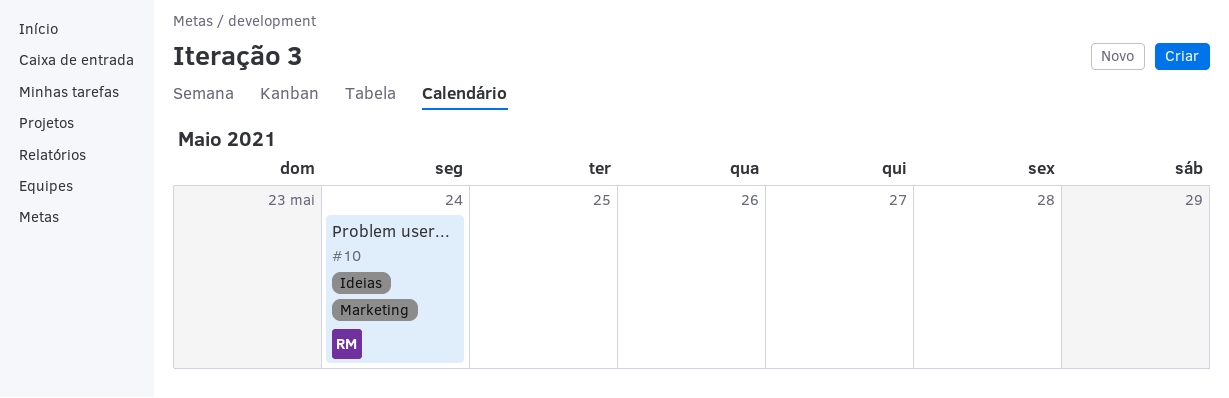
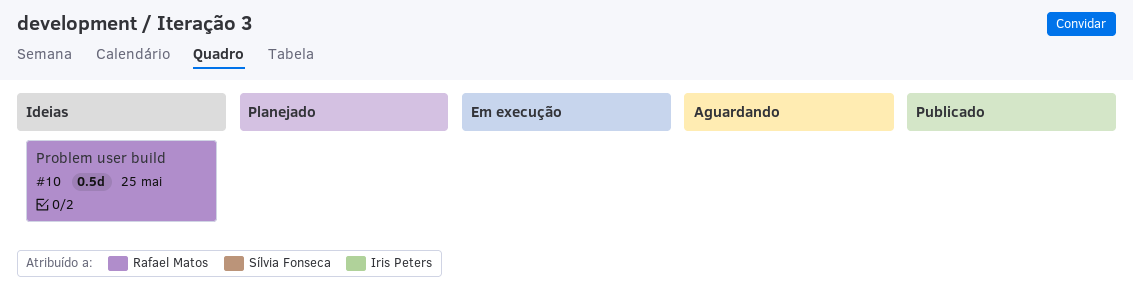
#10, due: May 24 -> May 25

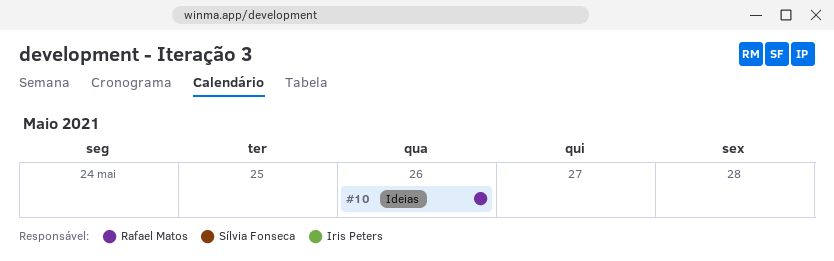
#10, due: May 25 -> May 26

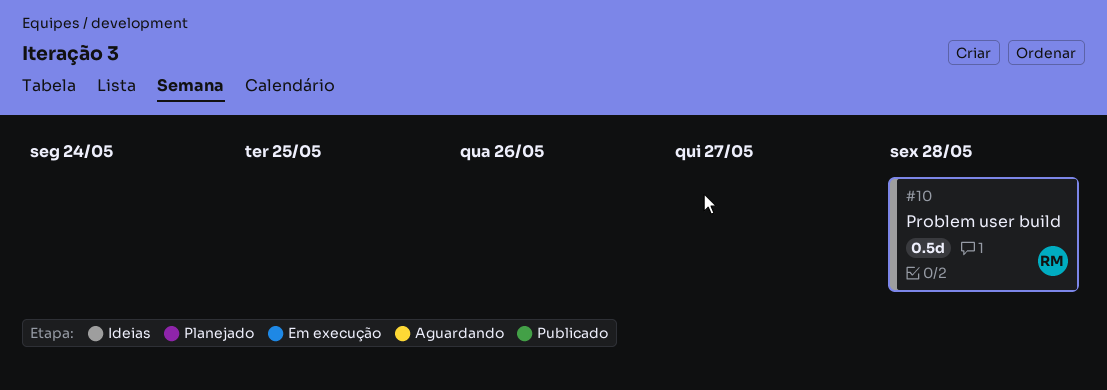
#10, due: May 26 -> May 28

